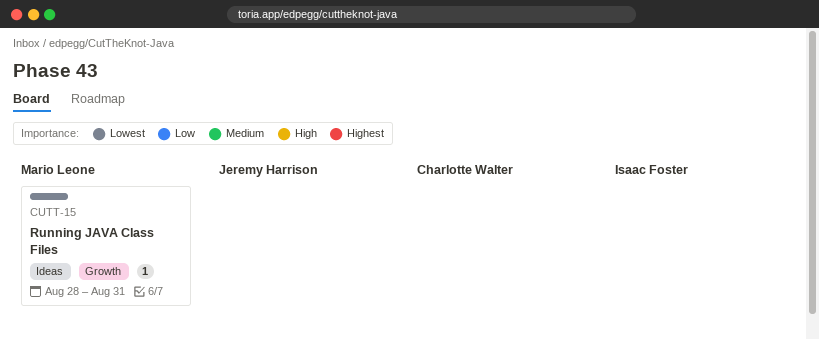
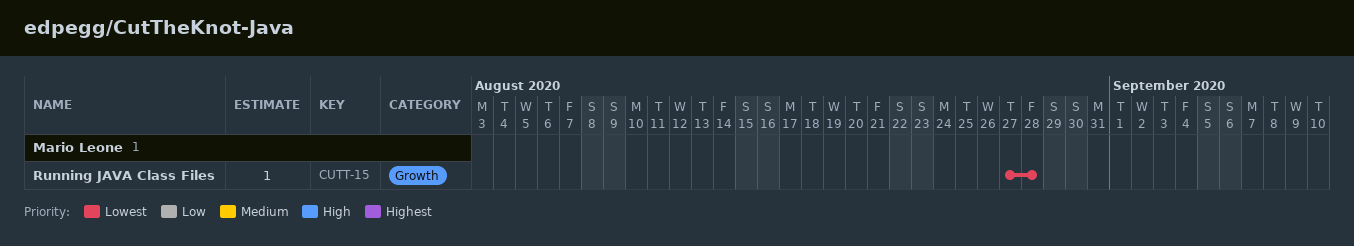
CUTT-15, start: Aug 28 -> Aug 27
CUTT-15, due: Aug 31 -> Aug 28

